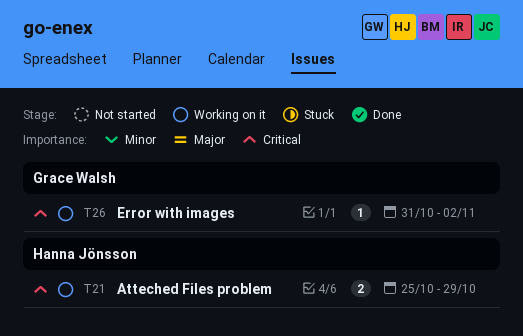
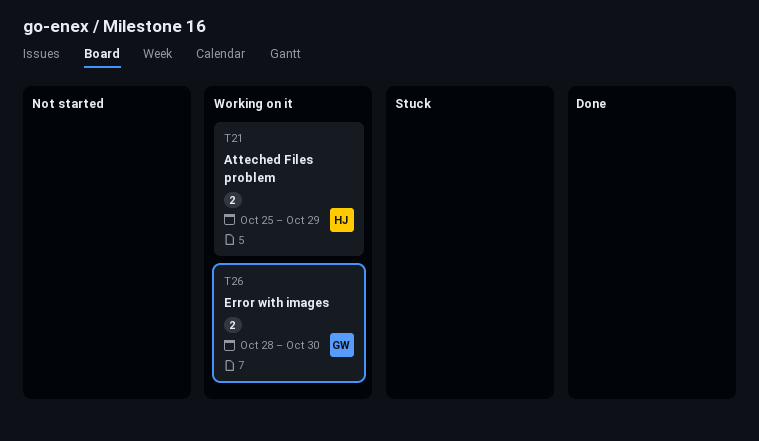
T26, estimate: 1 -> 2
T26, start: Oct 31 -> Oct 28
T26, due: Nov 2 -> Oct 30

